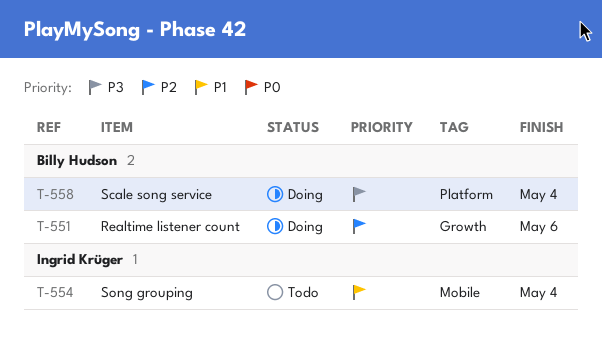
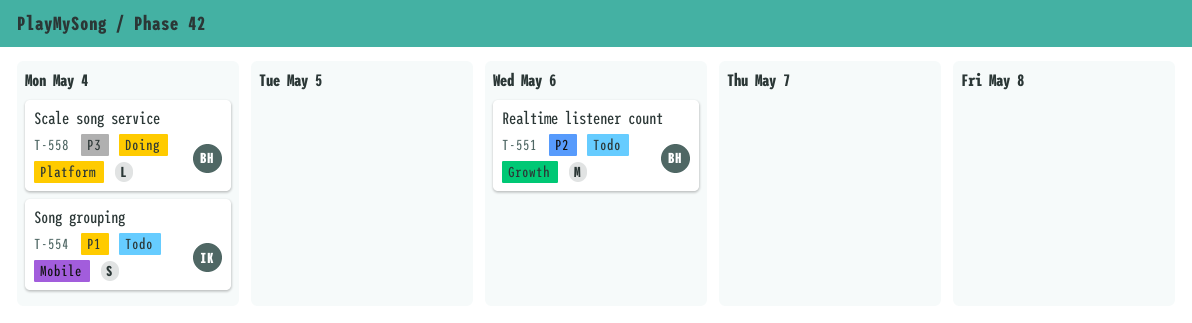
T-551, status: Doing -> Todo

